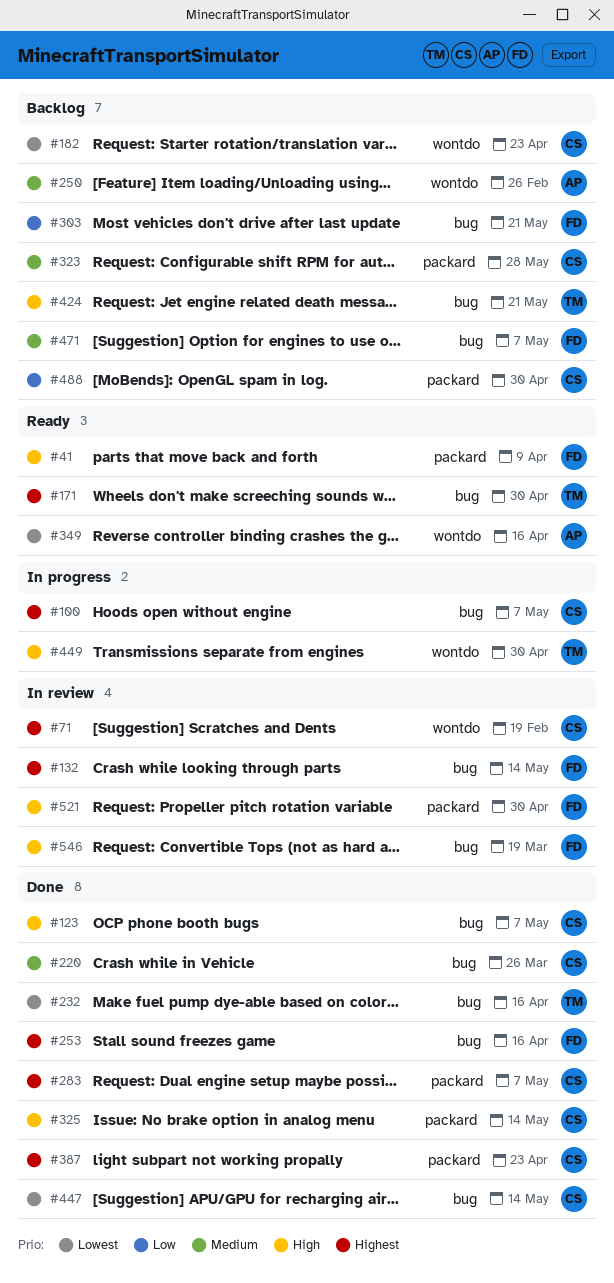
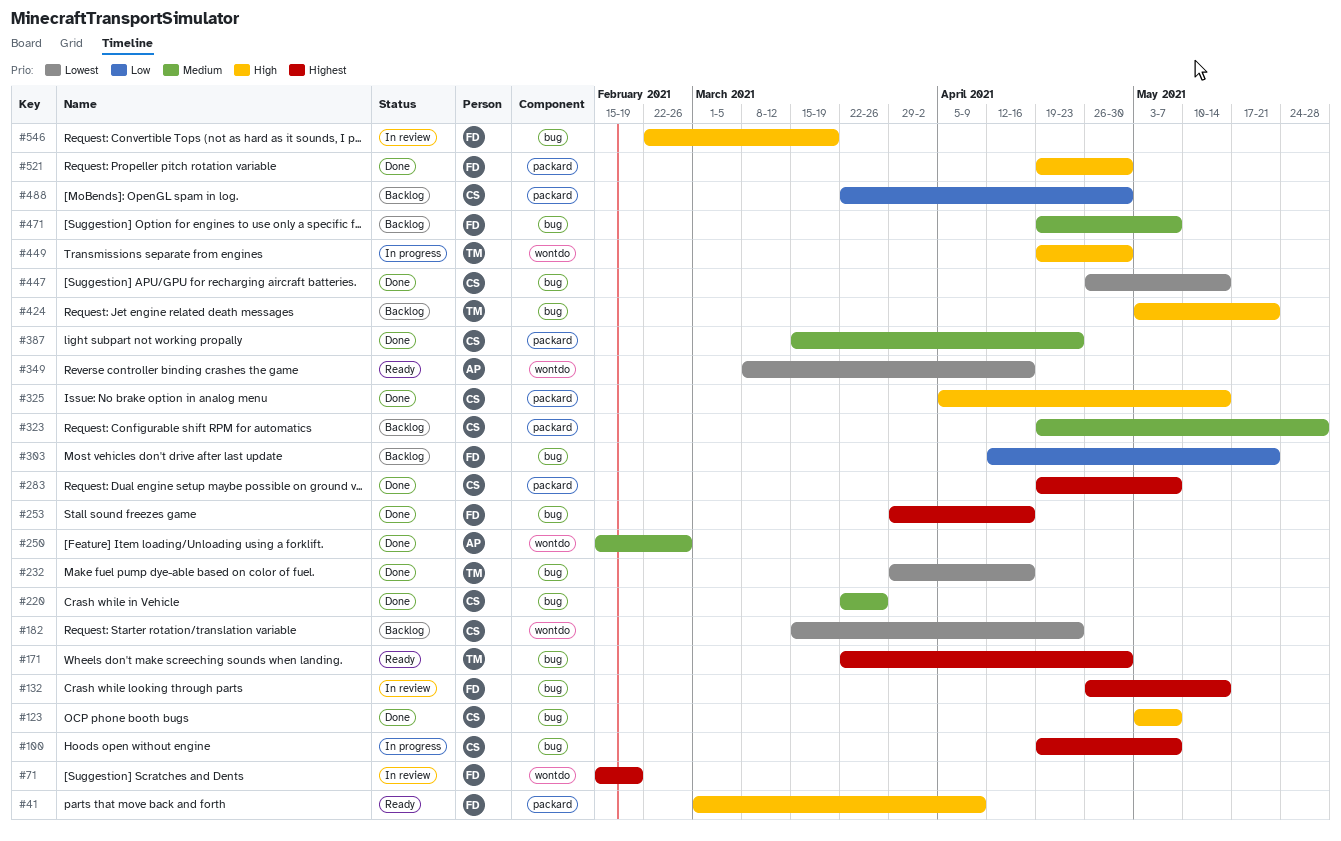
#71, owner: CS -> FD
#250, status: Backlog -> Done
#387, priority: Highest -> Medium
#521, status: In review -> Done

